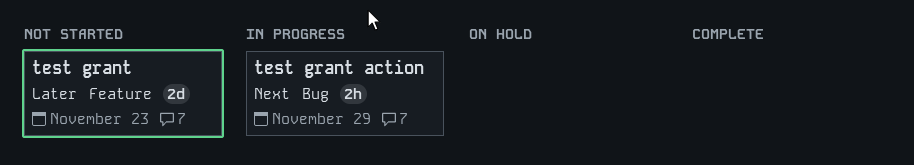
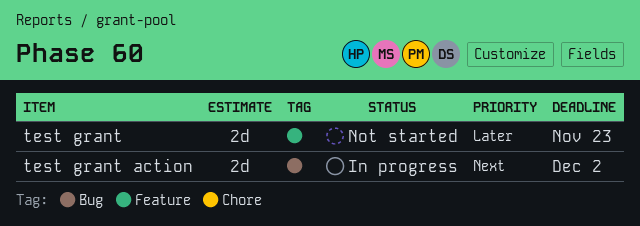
test grant action, estimate: 2h -> 2d
test grant action, due: Nov 29 -> Dec 2

